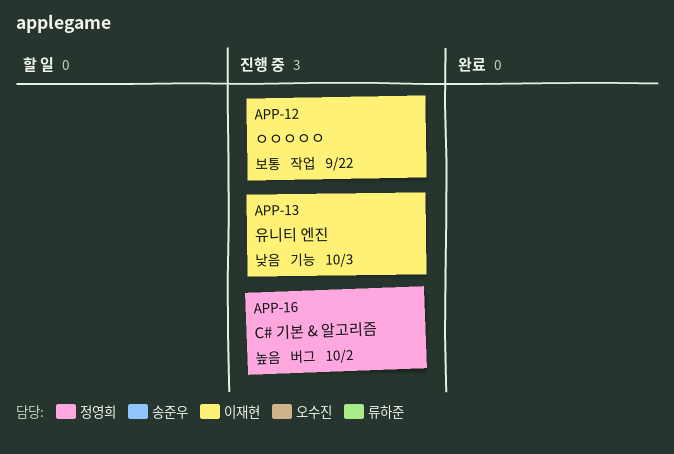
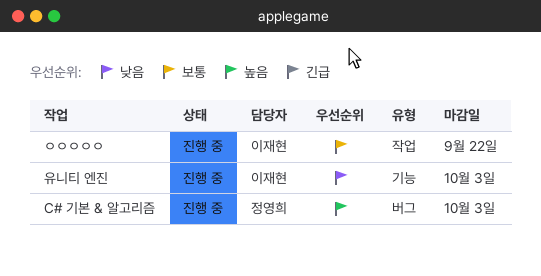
C# 기본 & 알고리즘, due: Oct 2 -> Oct 3

